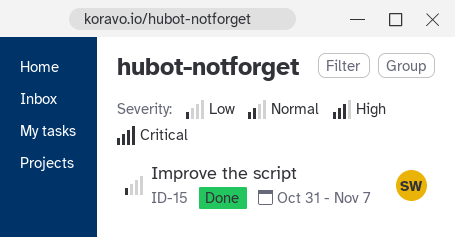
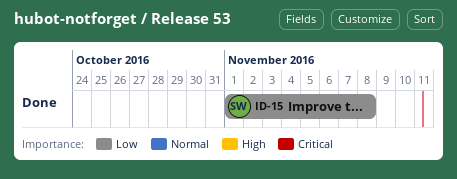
ID-15, start: Oct 31 -> Nov 1
ID-15, due: Nov 7 -> Nov 8

